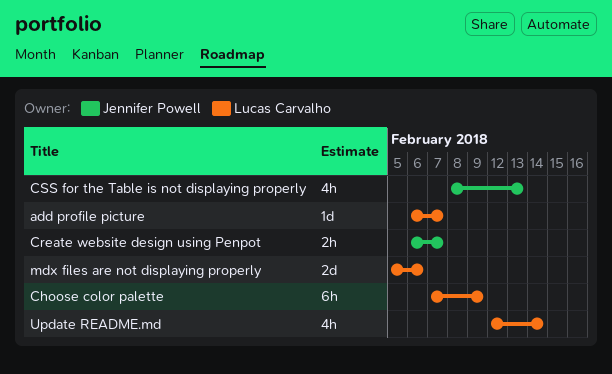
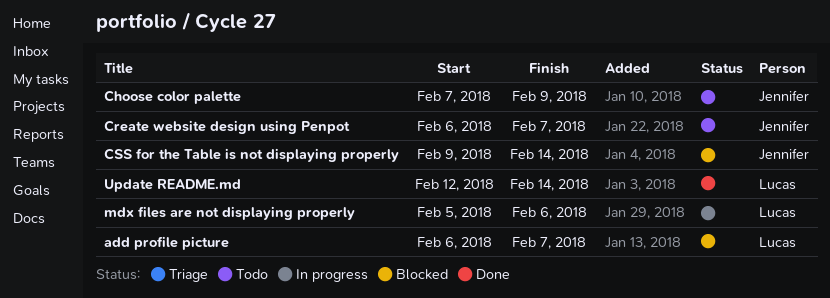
Choose color palette, owner: Lucas Carvalho -> Jennifer Powell
CSS for the Table is not displaying properly, start: Feb 8 -> Feb 9
CSS for the Table is not displaying properly, due: Feb 13 -> Feb 14

